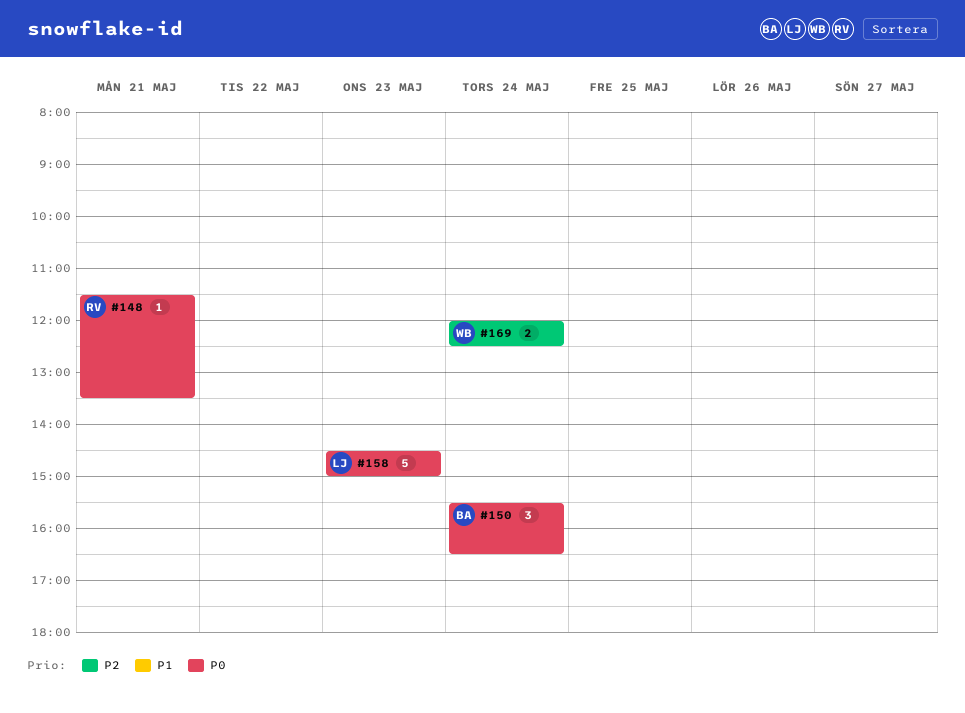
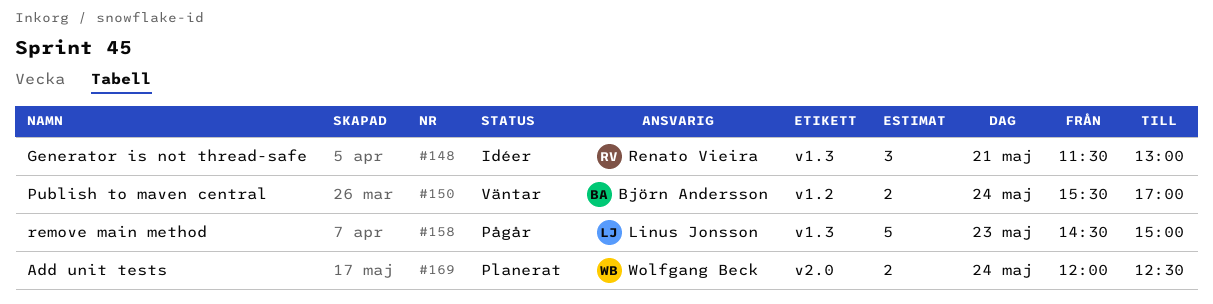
#148, estimate: 1 -> 3
#148, ends: 13:30 -> 13:00
#150, estimate: 3 -> 2
#150, ends: 16:30 -> 17:00

